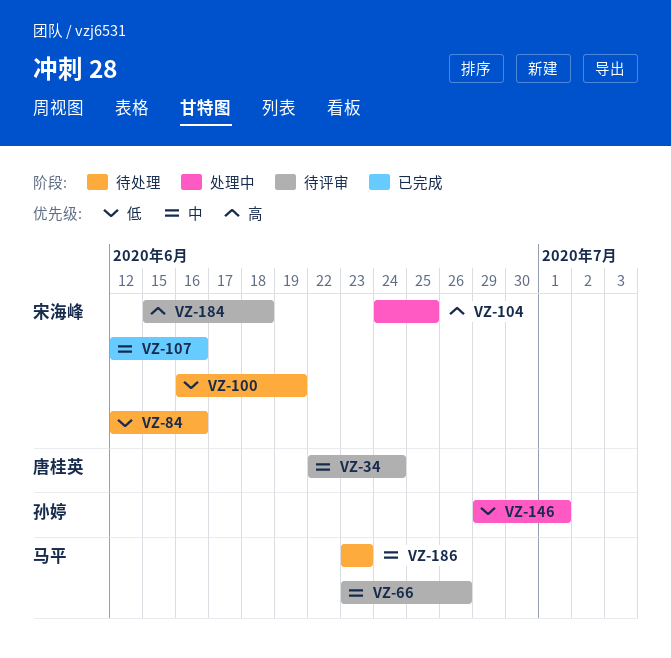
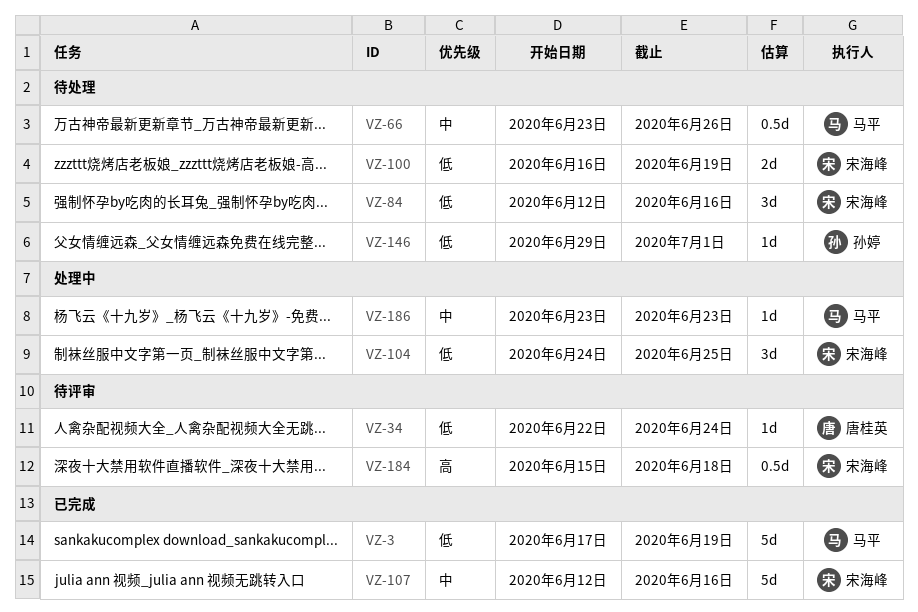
VZ-3: none -> present
VZ-34, priority: 中 -> 低
VZ-66, status: 待评审 -> 待处理
VZ-104, priority: 高 -> 低
VZ-146, status: 处理中 -> 待处理
VZ-186, status: 待处理 -> 处理中

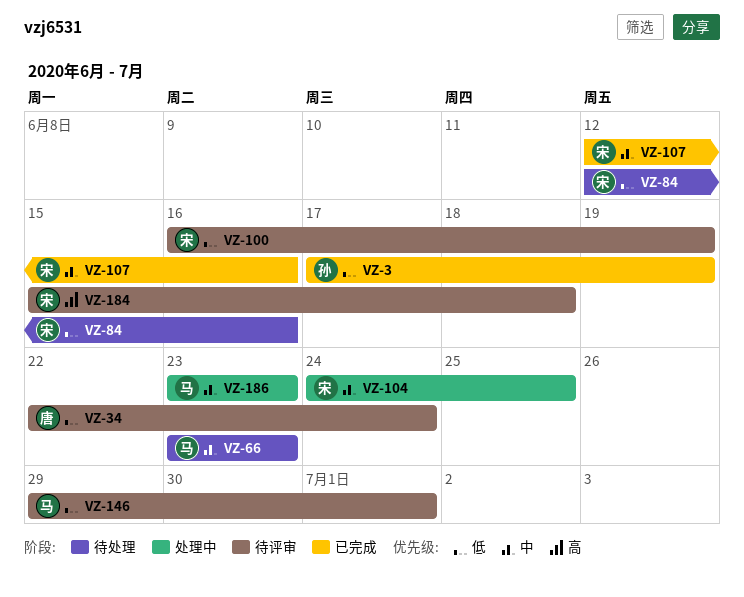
VZ-3, owner: 马平 -> 孙婷
VZ-66, due: Jun 26 -> Jun 23
VZ-100, status: 待处理 -> 待评审
VZ-104, priority: 低 -> 中
VZ-146, status: 待处理 -> 待评审
VZ-146, owner: 孙婷 -> 马平

